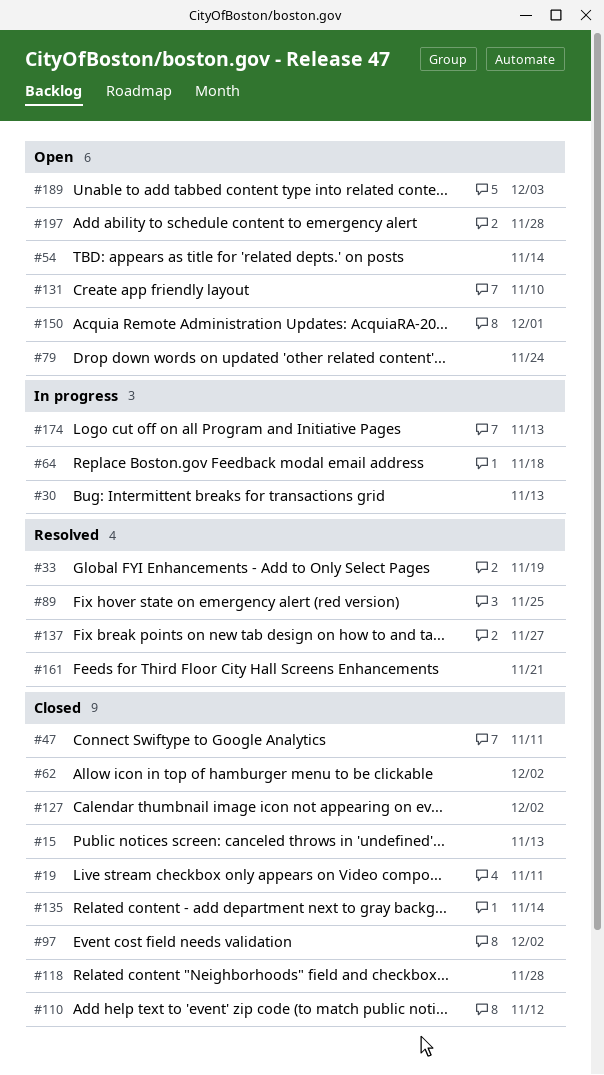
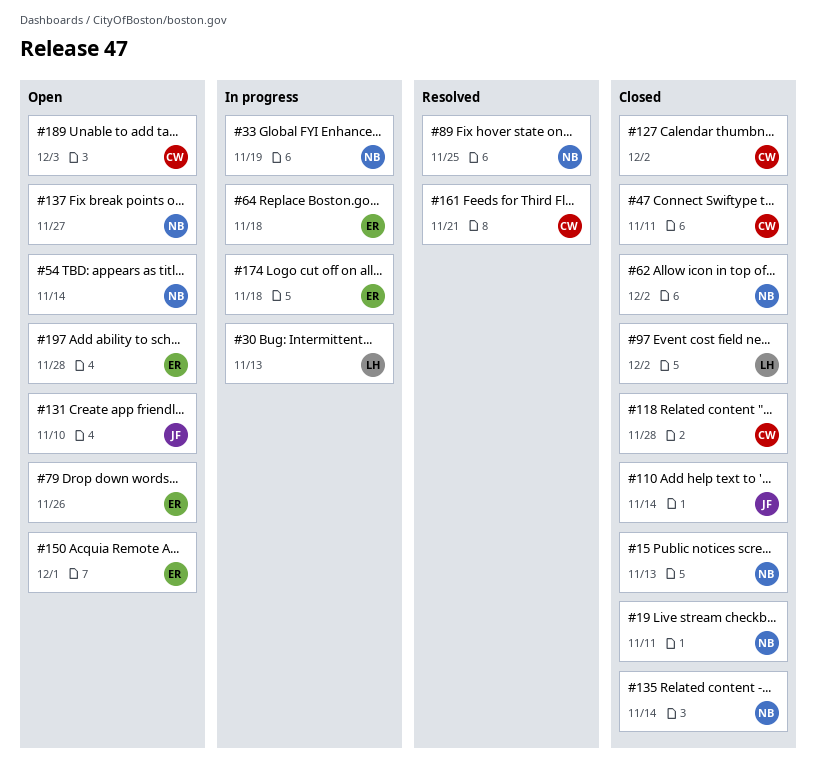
#33, status: Resolved -> In progress
#79, due: Nov 24 -> Nov 26
#110, due: Nov 12 -> Nov 14
#137, status: Resolved -> Open
#174, due: Nov 13 -> Nov 18

